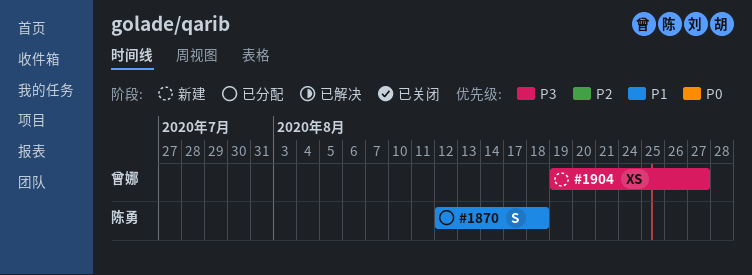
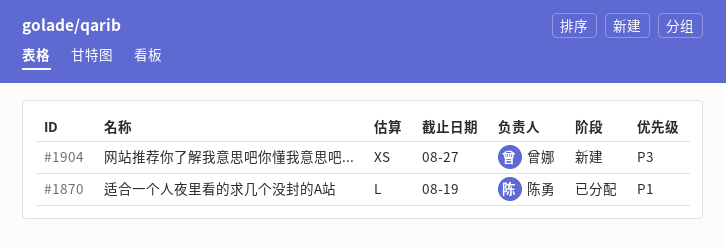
#1870, estimate: S -> L
#1870, due: Aug 18 -> Aug 19

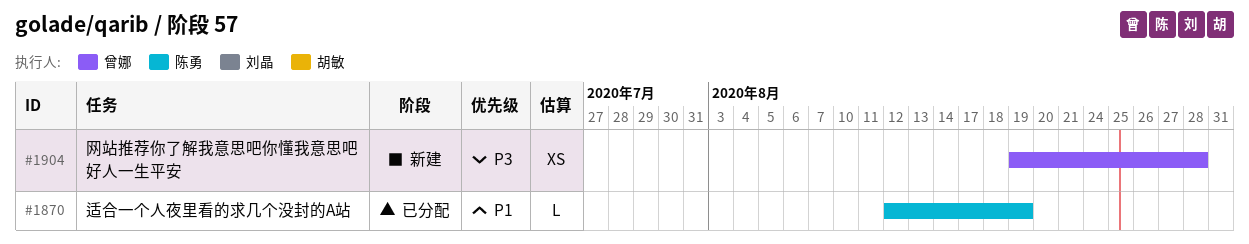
#1904, due: Aug 27 -> Aug 28

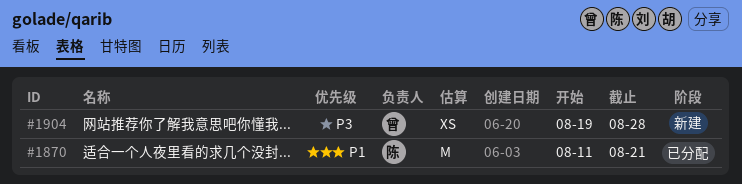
#1870, estimate: L -> M
#1870, start: Aug 12 -> Aug 11
#1870, due: Aug 19 -> Aug 21

